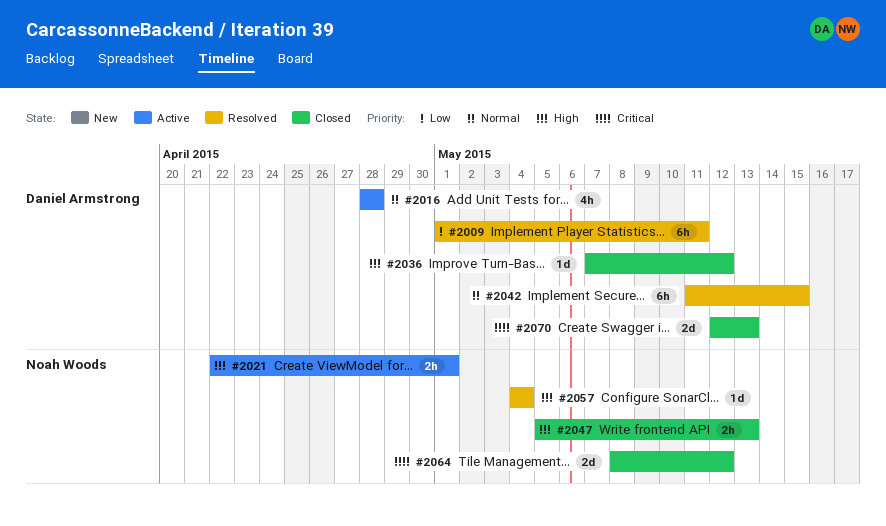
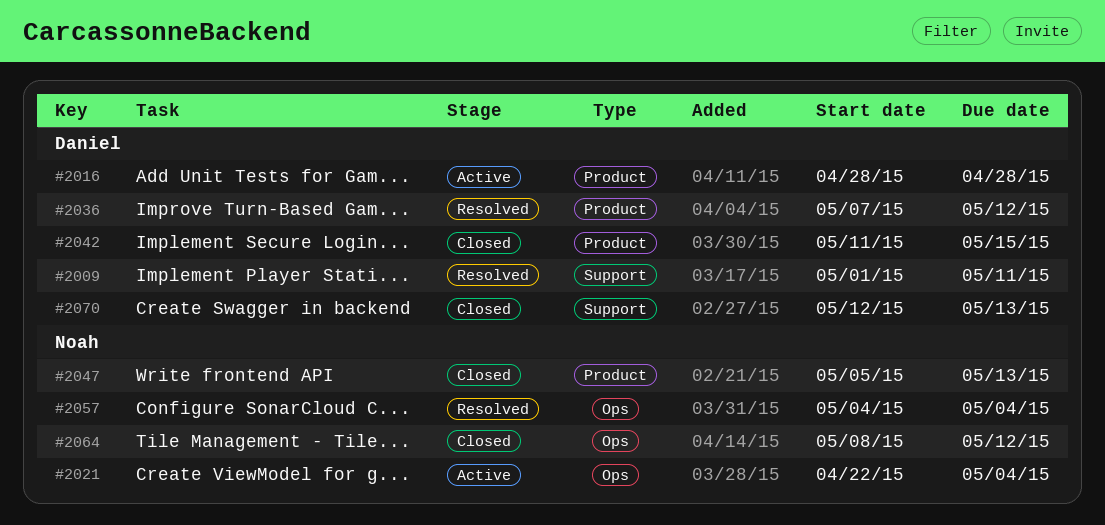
#2021, due: May 1 -> May 4
#2036, status: Closed -> Resolved
#2042, status: Resolved -> Closed

